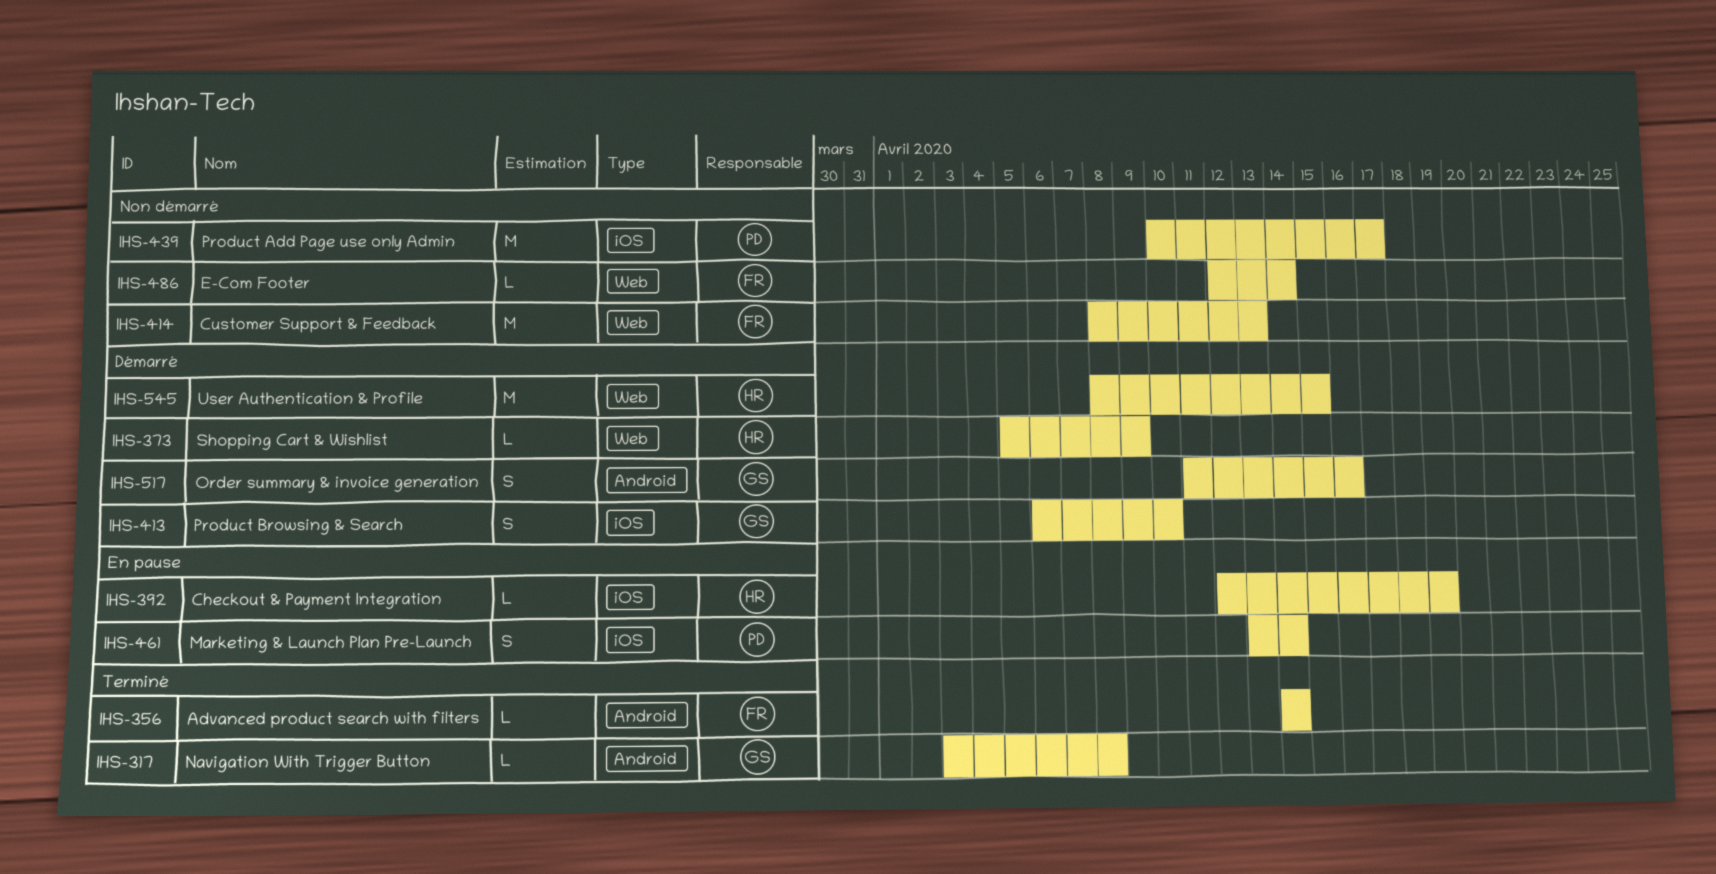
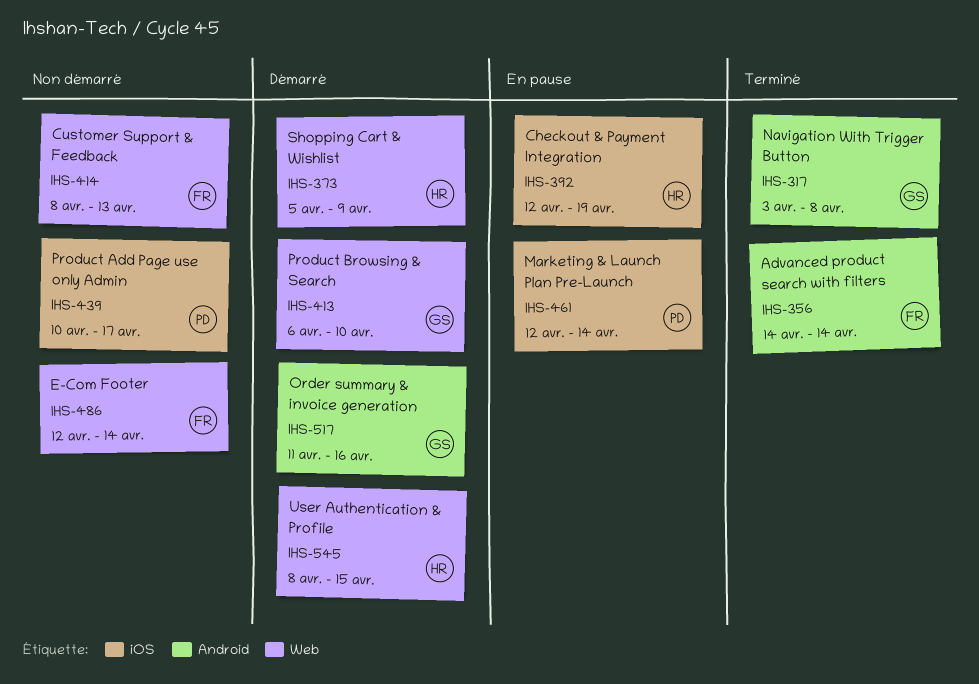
IHS-413, label: iOS -> Web
IHS-461, start: Apr 13 -> Apr 12

